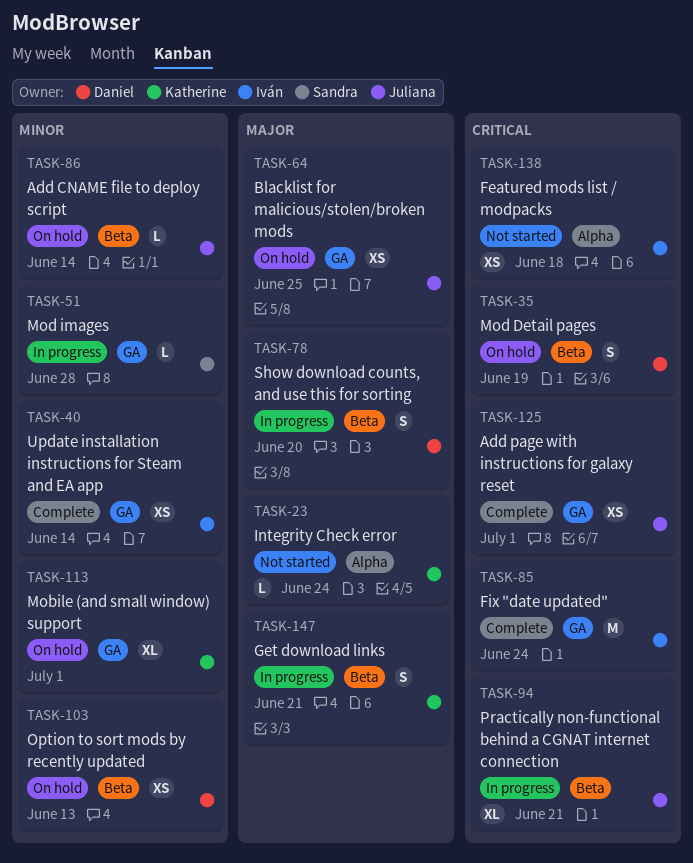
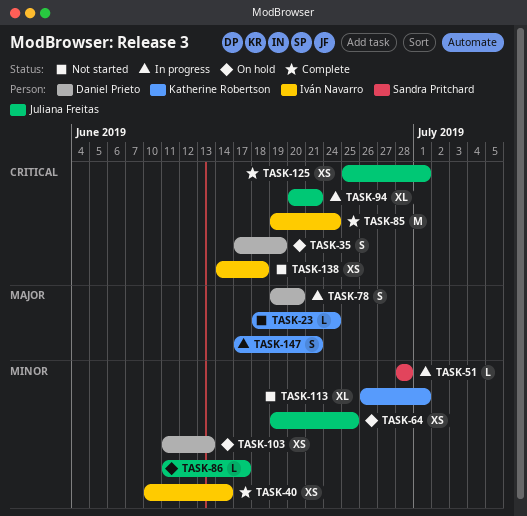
TASK-64, priority: Major -> Minor
TASK-86, due: Jun 14 -> Jun 17
TASK-113, status: On hold -> Not started

